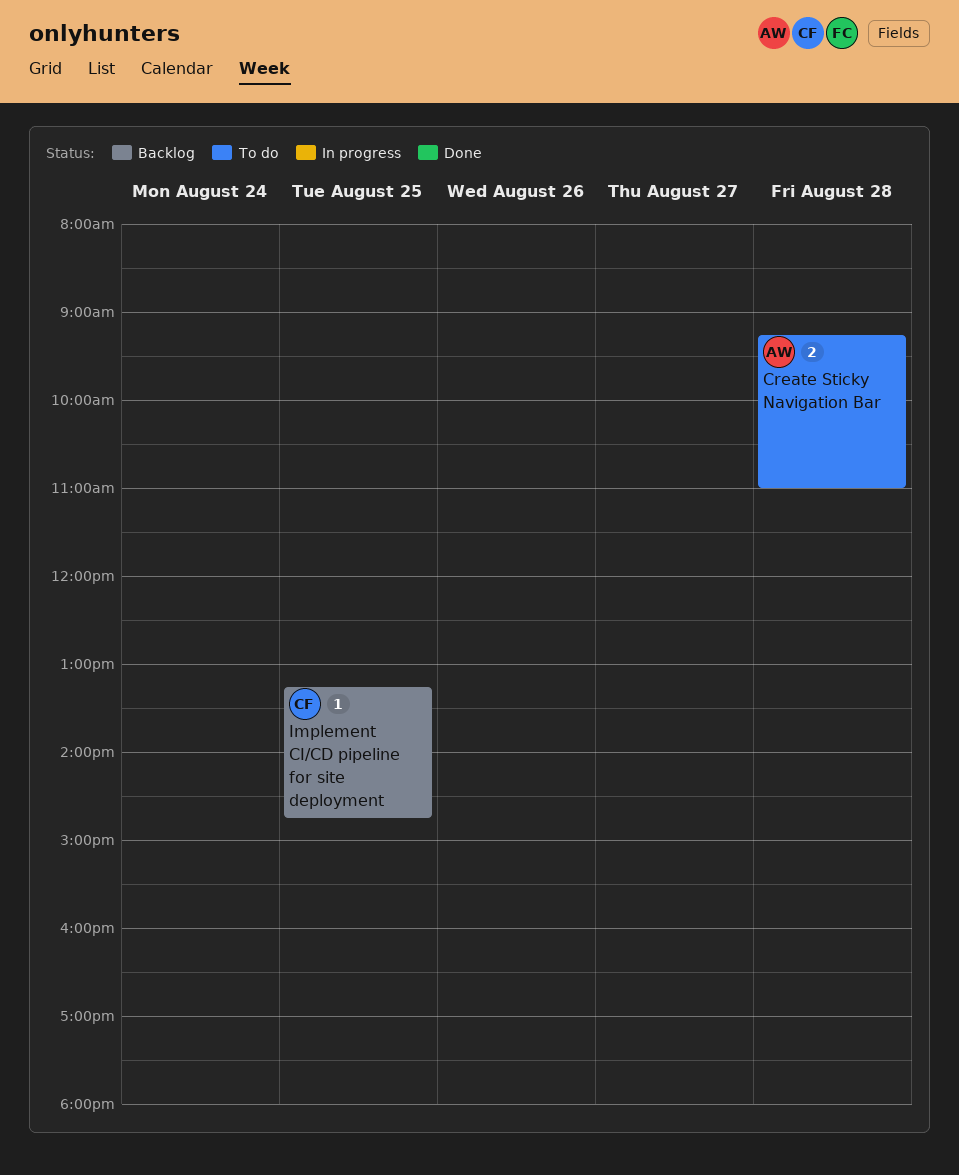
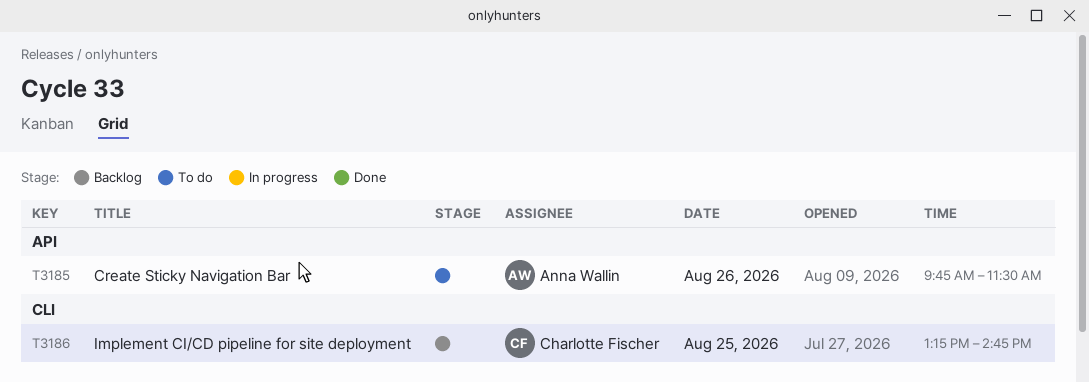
Create Sticky Navigation Bar, day: Aug 28 -> Aug 26
Create Sticky Navigation Bar, begins: 09:15 -> 09:45
Create Sticky Navigation Bar, ends: 11:00 -> 11:30

